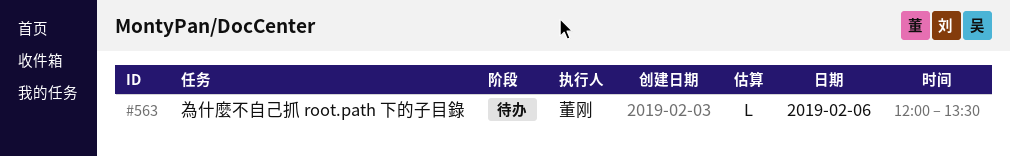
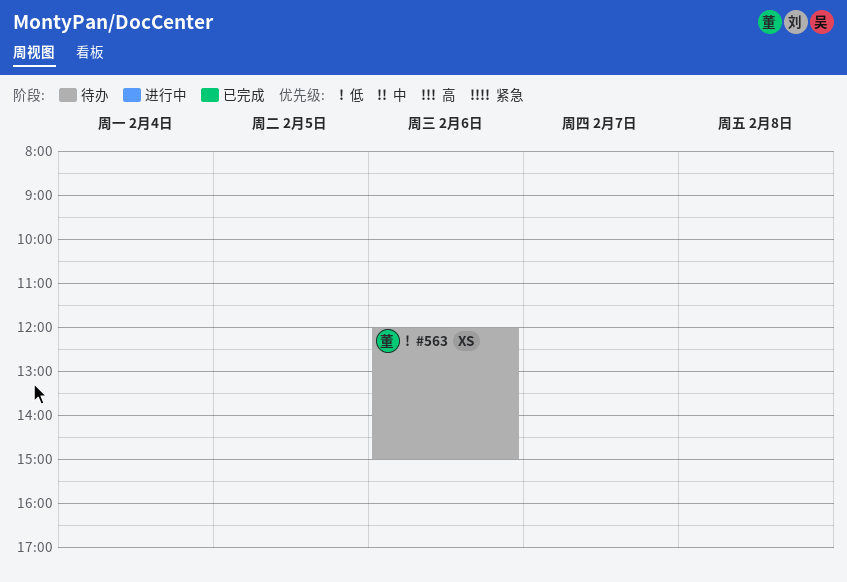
#563, estimate: L -> XS
#563, ends: 13:30 -> 15:00

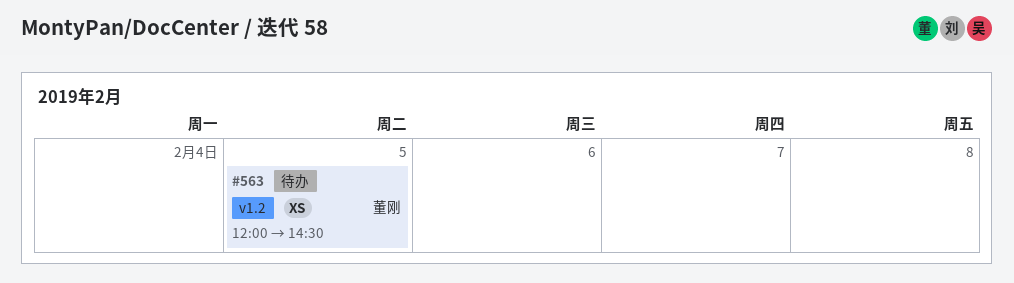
#563, day: Feb 6 -> Feb 5
#563, ends: 15:00 -> 14:30

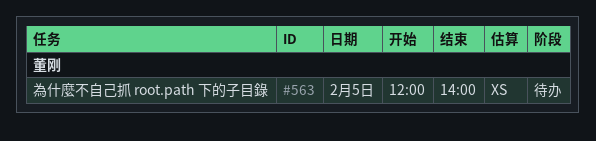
#563, ends: 14:30 -> 14:00

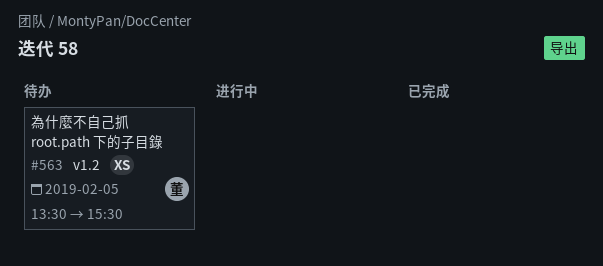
#563, begins: 12:00 -> 13:30
#563, ends: 14:00 -> 15:30

